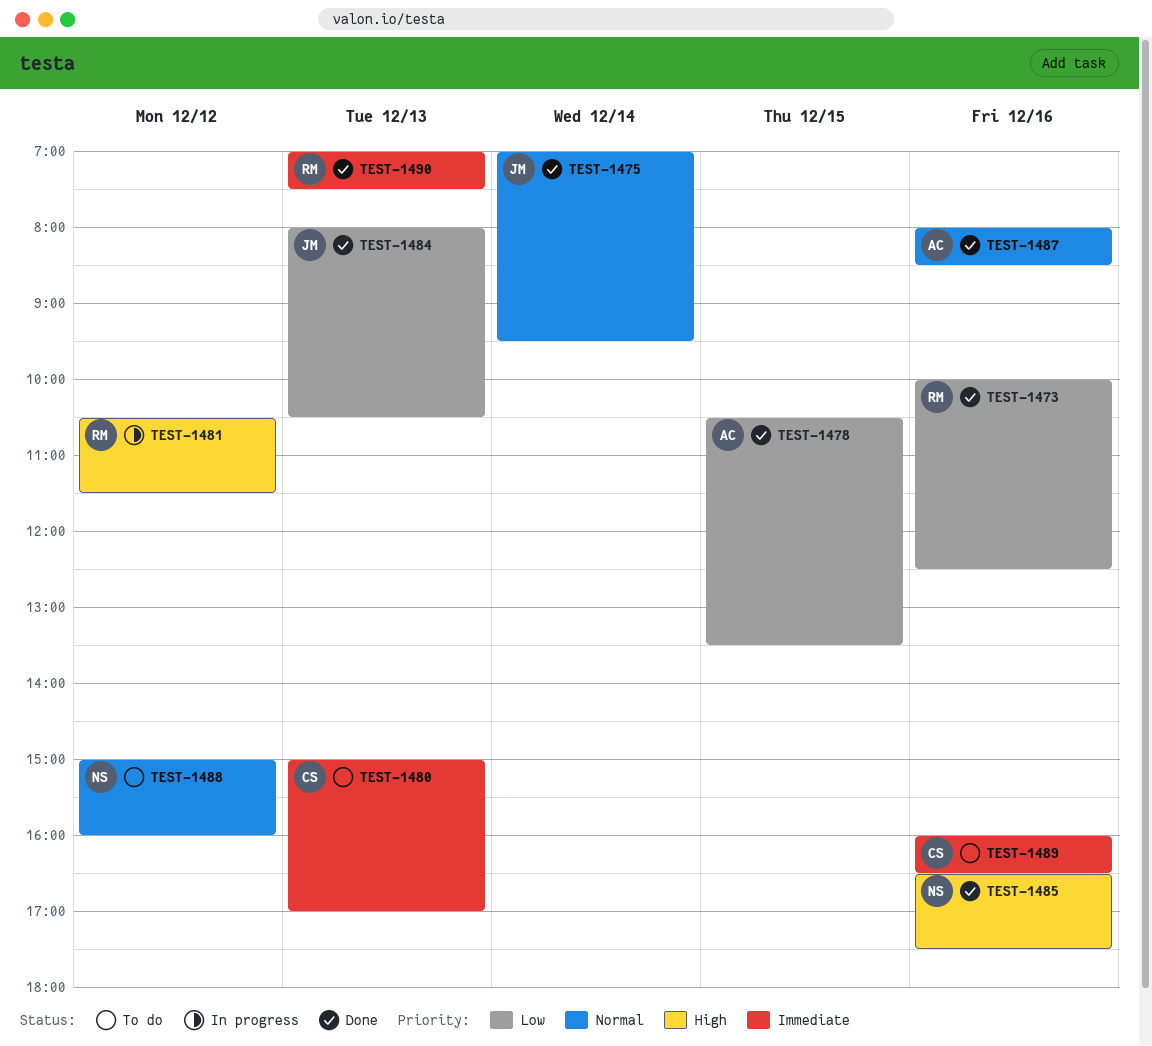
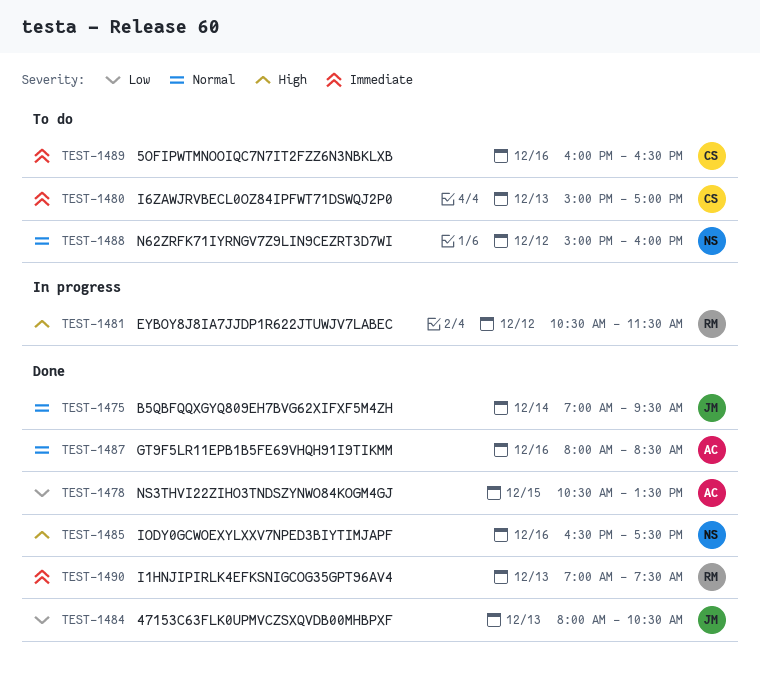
TEST-1473: present -> none

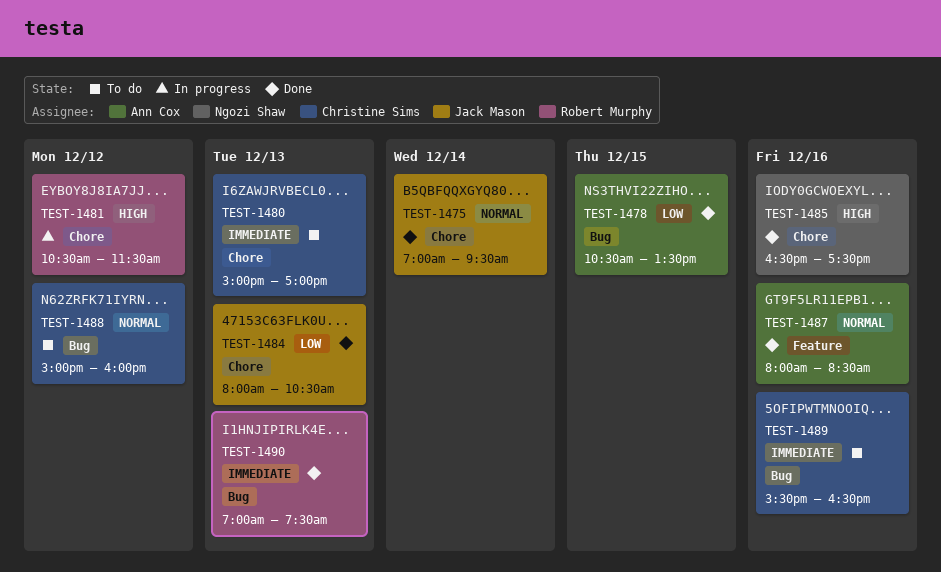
TEST-1488, owner: Ngozi Shaw -> Christine Sims
TEST-1489, begins: 16:00 -> 15:30

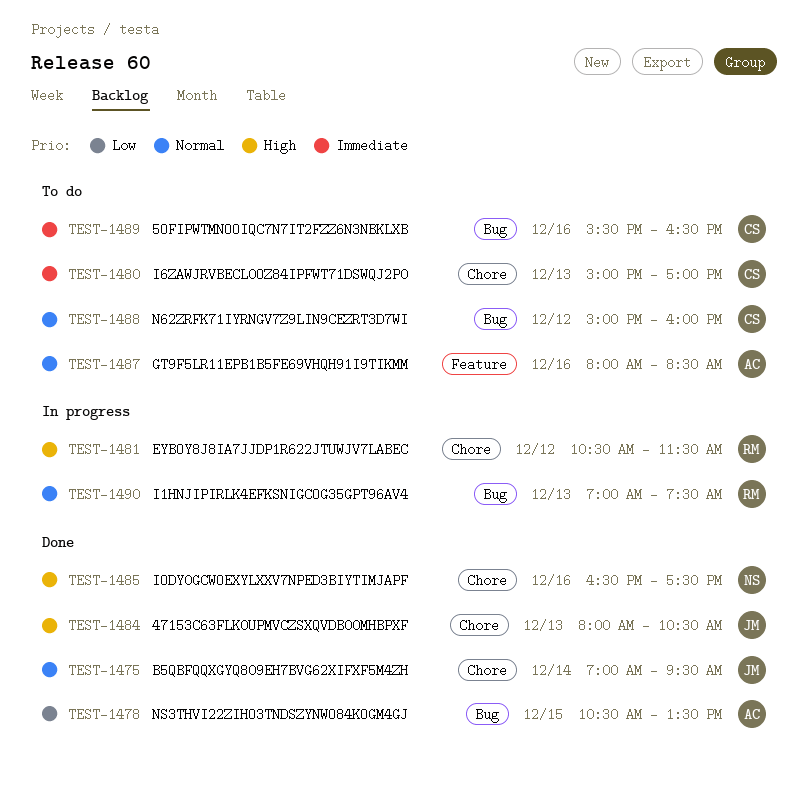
TEST-1484, priority: Low -> High
TEST-1487, status: Done -> To do
TEST-1490, status: Done -> In progress
TEST-1490, priority: Immediate -> Normal

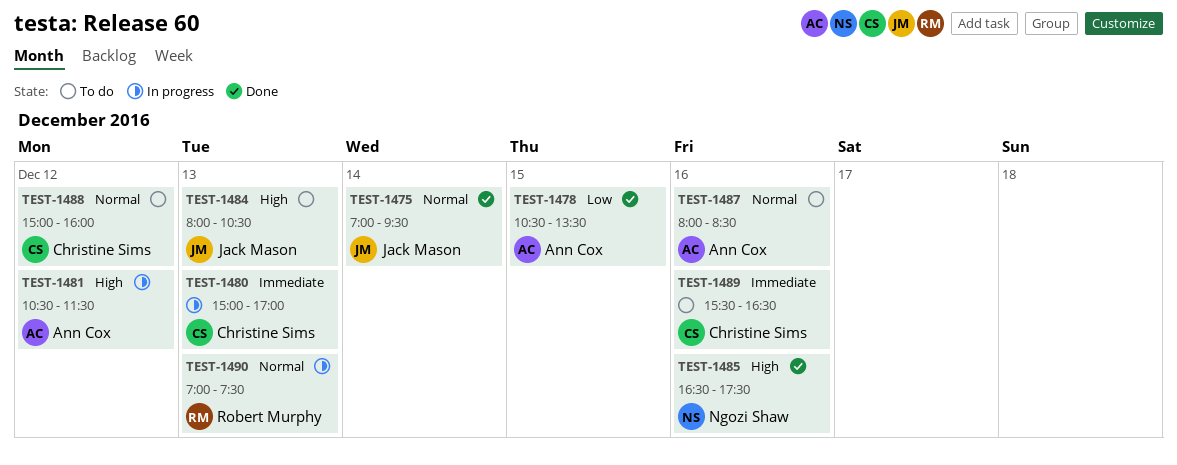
TEST-1480, status: To do -> In progress
TEST-1481, owner: Robert Murphy -> Ann Cox
TEST-1484, status: Done -> To do

